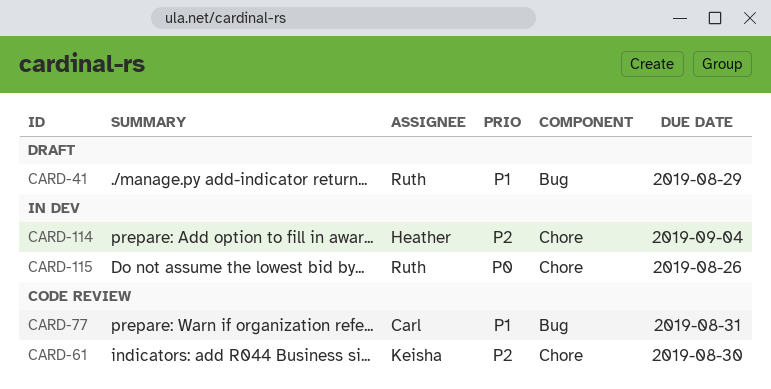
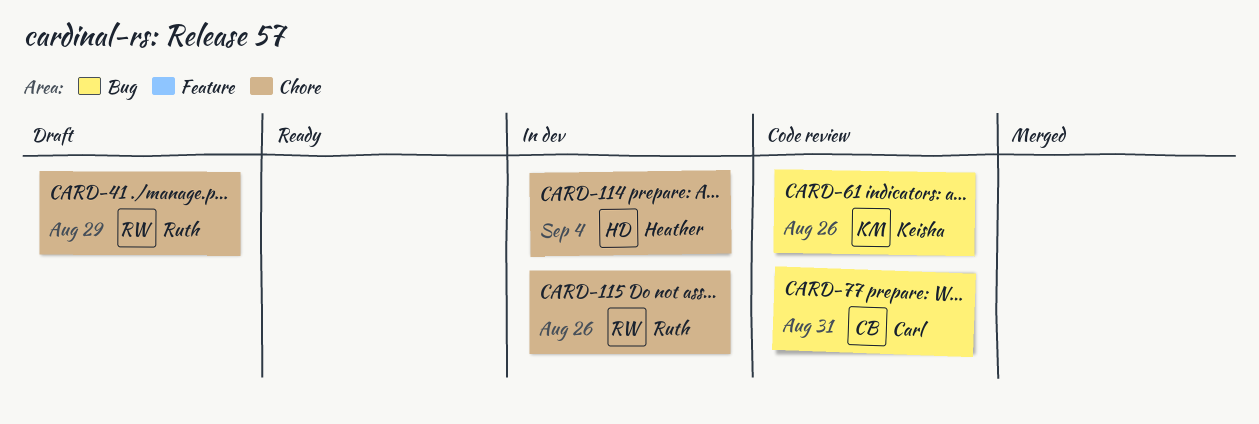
CARD-41, label: Bug -> Chore
CARD-61, label: Chore -> Bug
CARD-61, due: Aug 30 -> Aug 26

